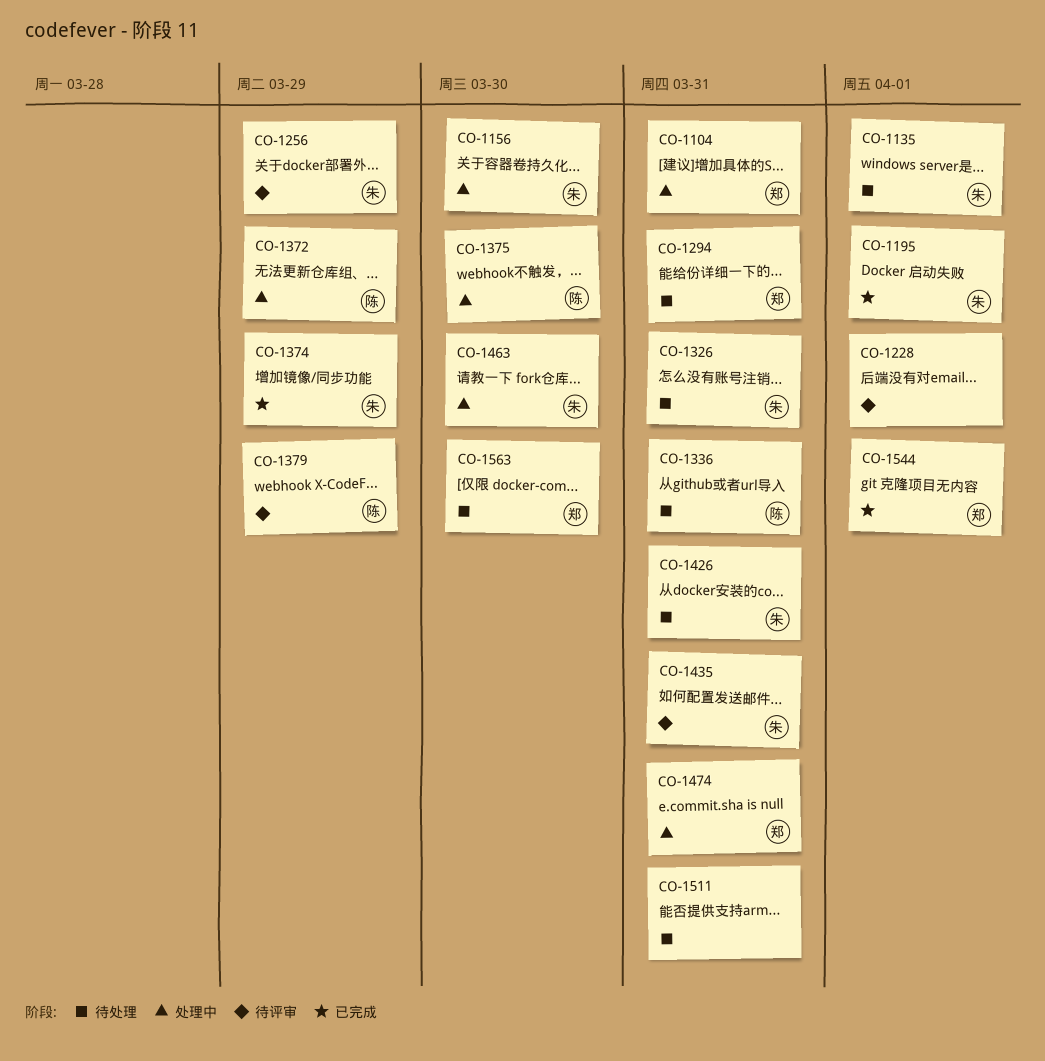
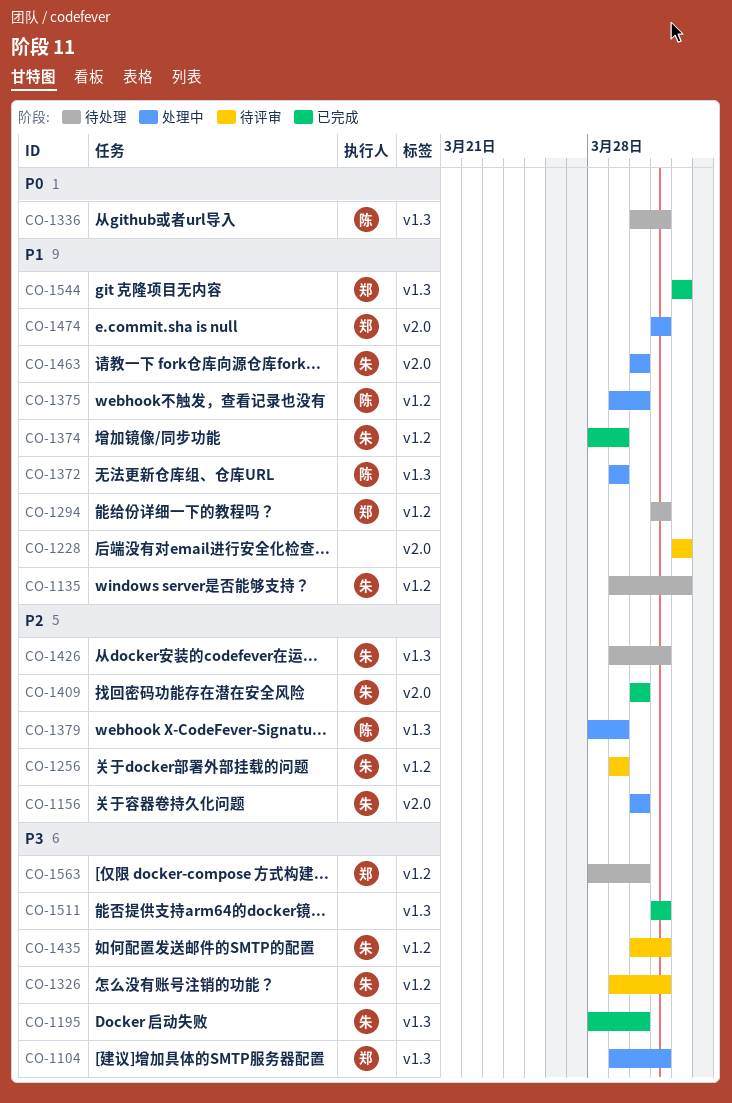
CO-1195, due: Apr 1 -> Mar 30
CO-1326, status: 待处理 -> 待评审
CO-1379, status: 待评审 -> 处理中
CO-1409: none -> present
CO-1511, status: 待处理 -> 已完成

